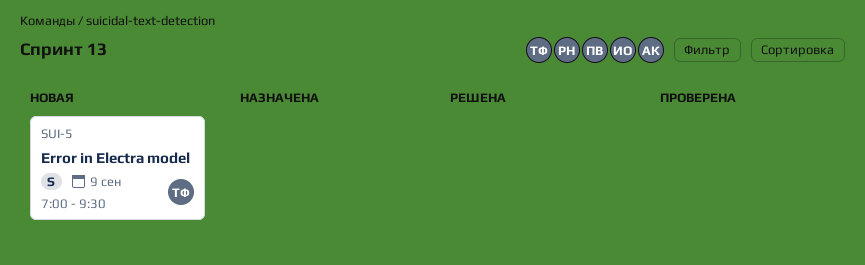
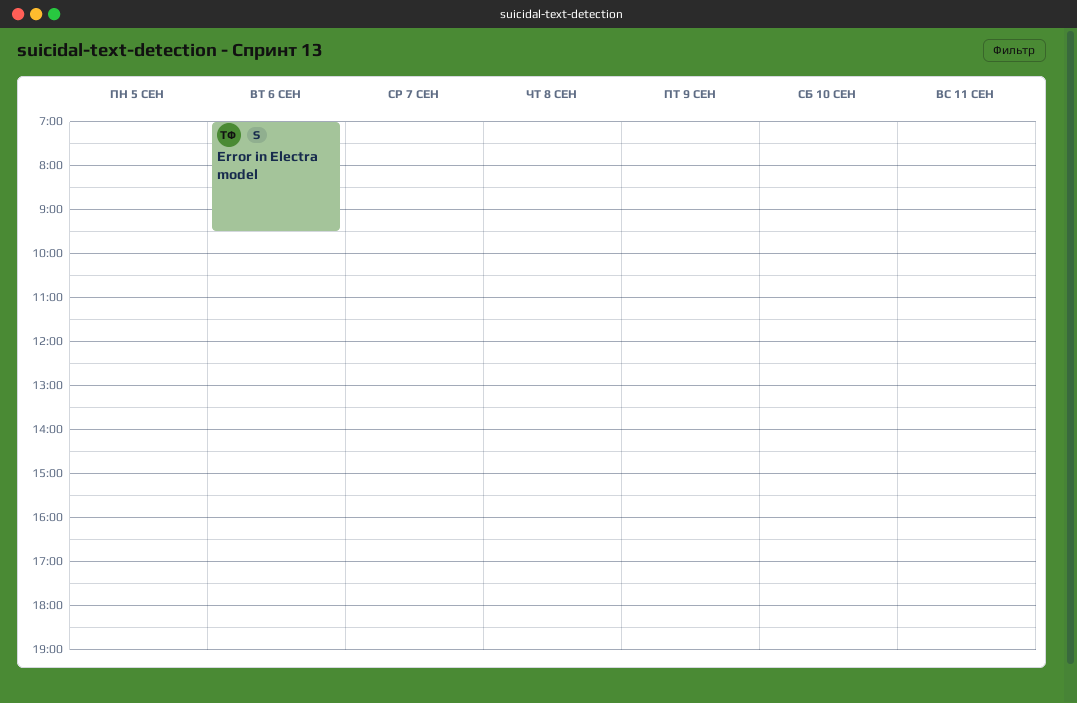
Error in Electra model, day: Sep 9 -> Sep 6

